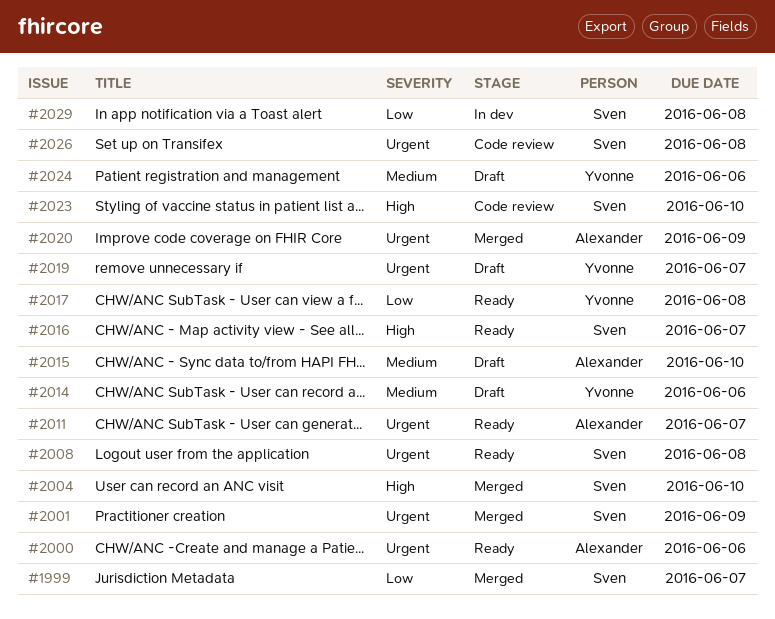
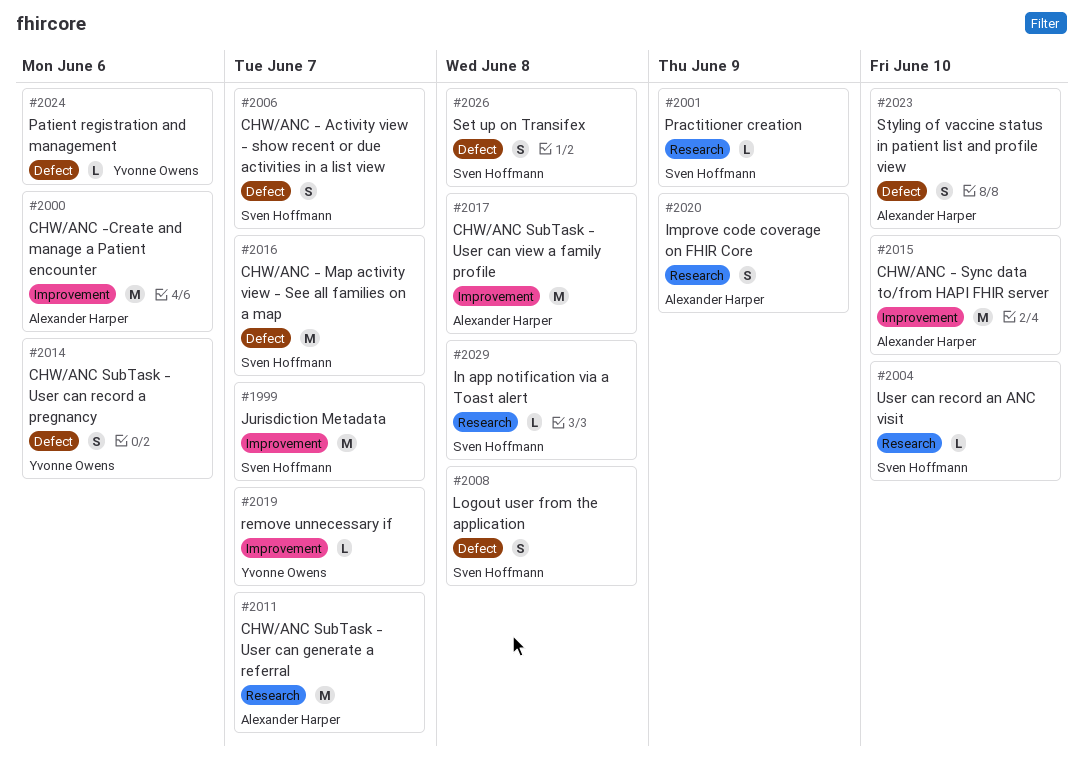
#2006: none -> present
#2017, owner: Yvonne Owens -> Alexander Harper
#2023, owner: Sven Hoffmann -> Alexander Harper

